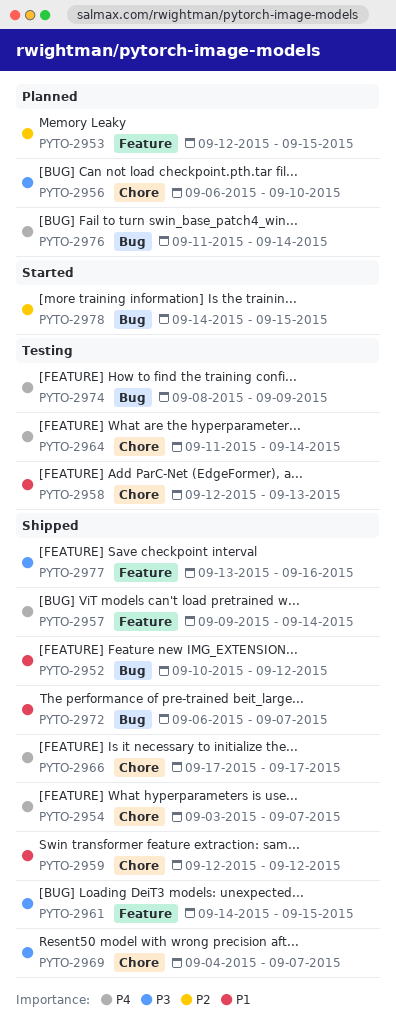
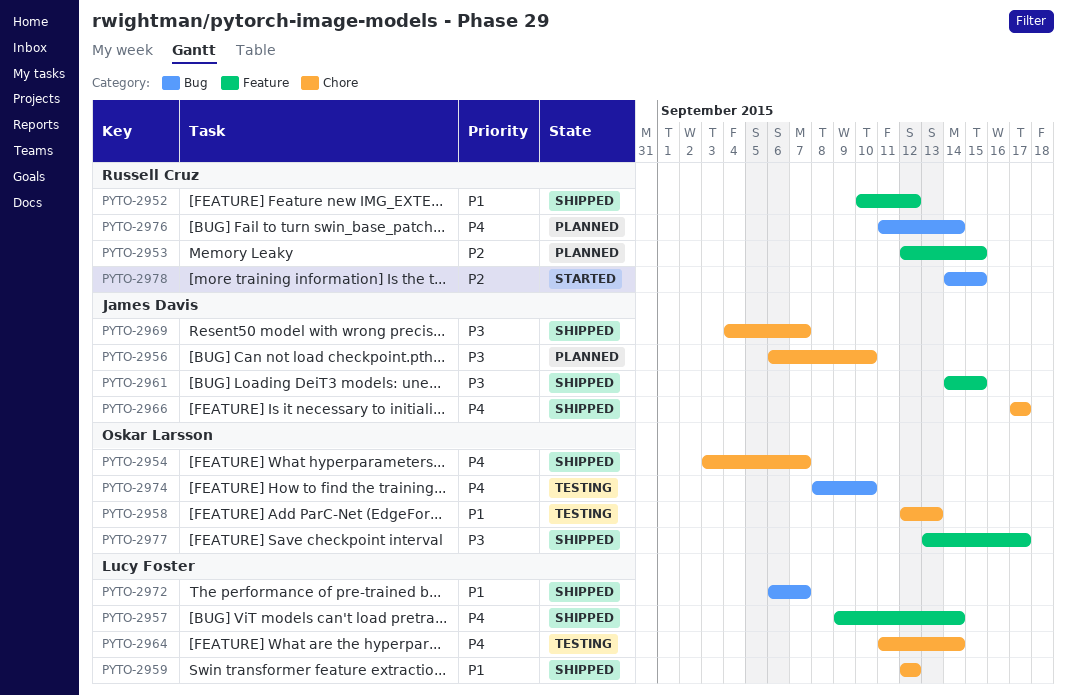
PYTO-2952, label: Bug -> Feature
PYTO-2974, due: Sep 9 -> Sep 10
PYTO-2977, due: Sep 16 -> Sep 17

